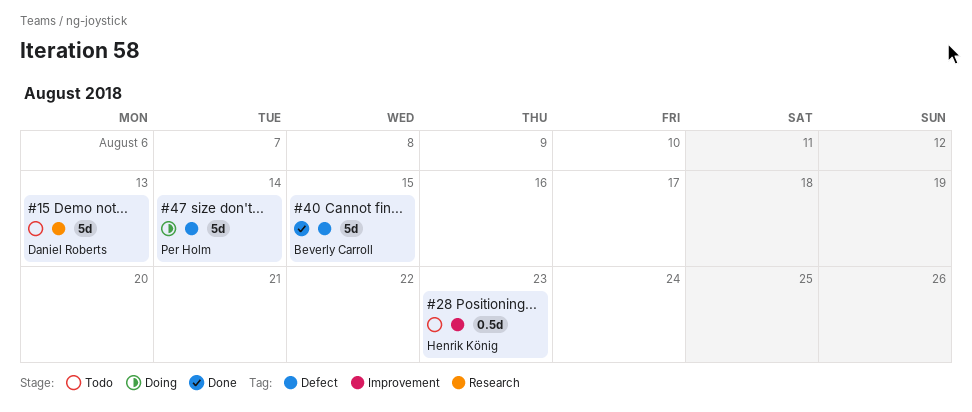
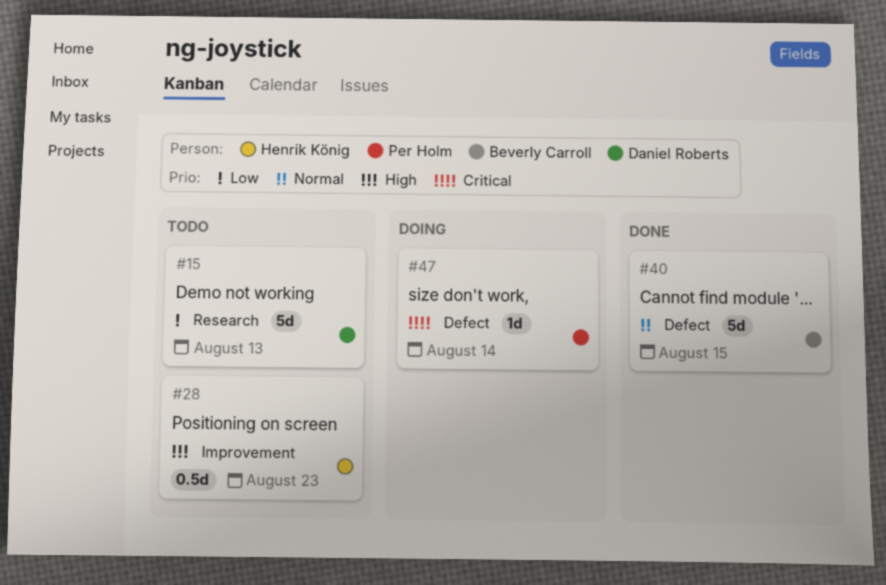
#47, estimate: 5d -> 1d

